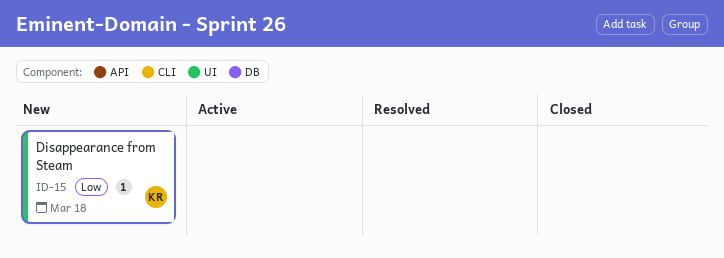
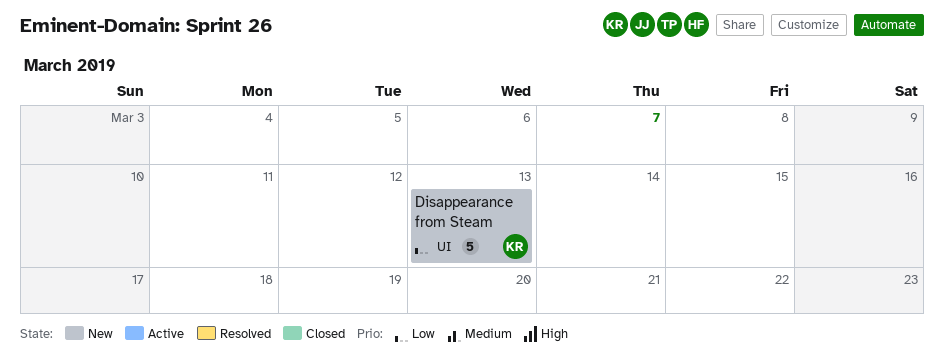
Disappearance from Steam, estimate: 1 -> 5
Disappearance from Steam, due: Mar 18 -> Mar 13

